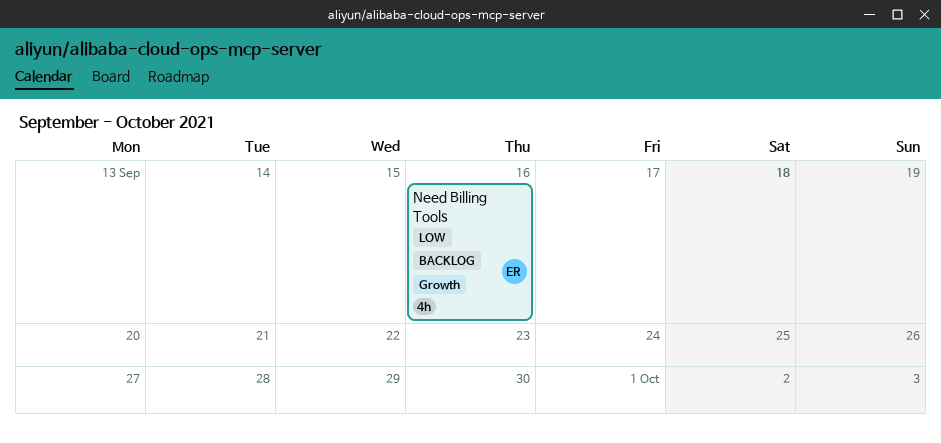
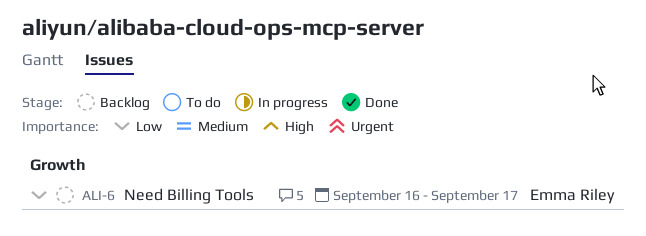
Need Billing Tools, due: Sep 16 -> Sep 17

